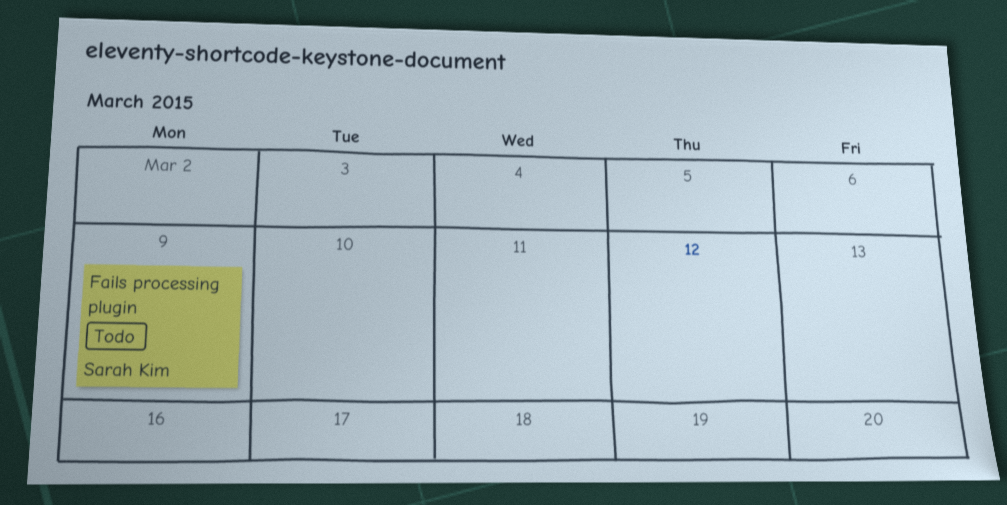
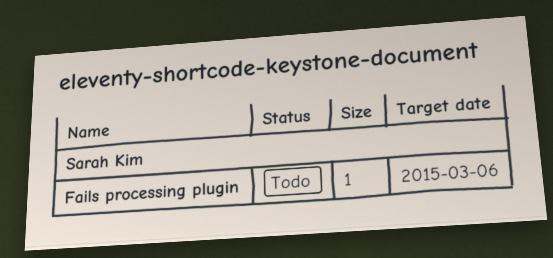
Fails processing plugin, due: Mar 9 -> Mar 6

